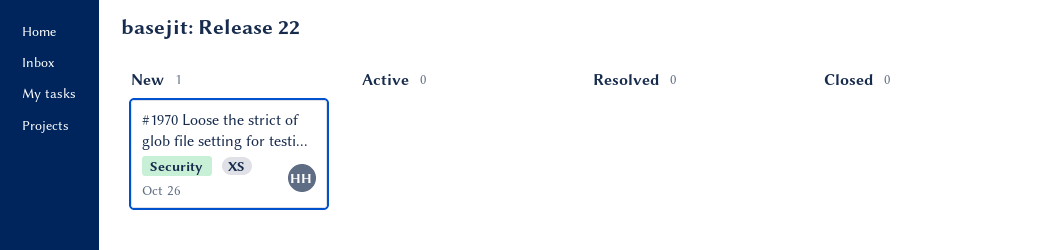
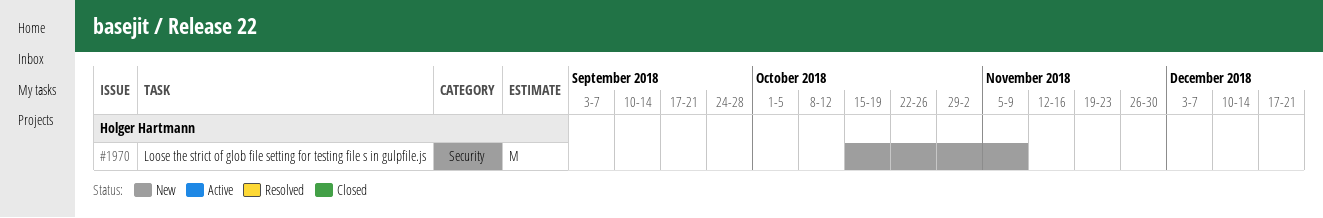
#1970, estimate: XS -> M
#1970, due: Oct 26 -> Nov 9

